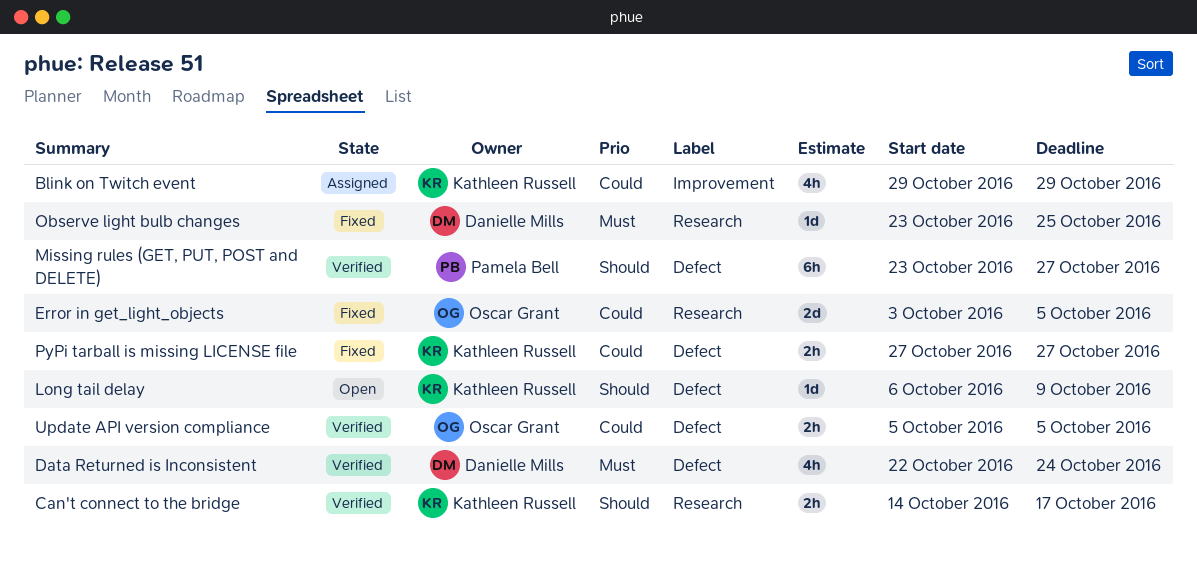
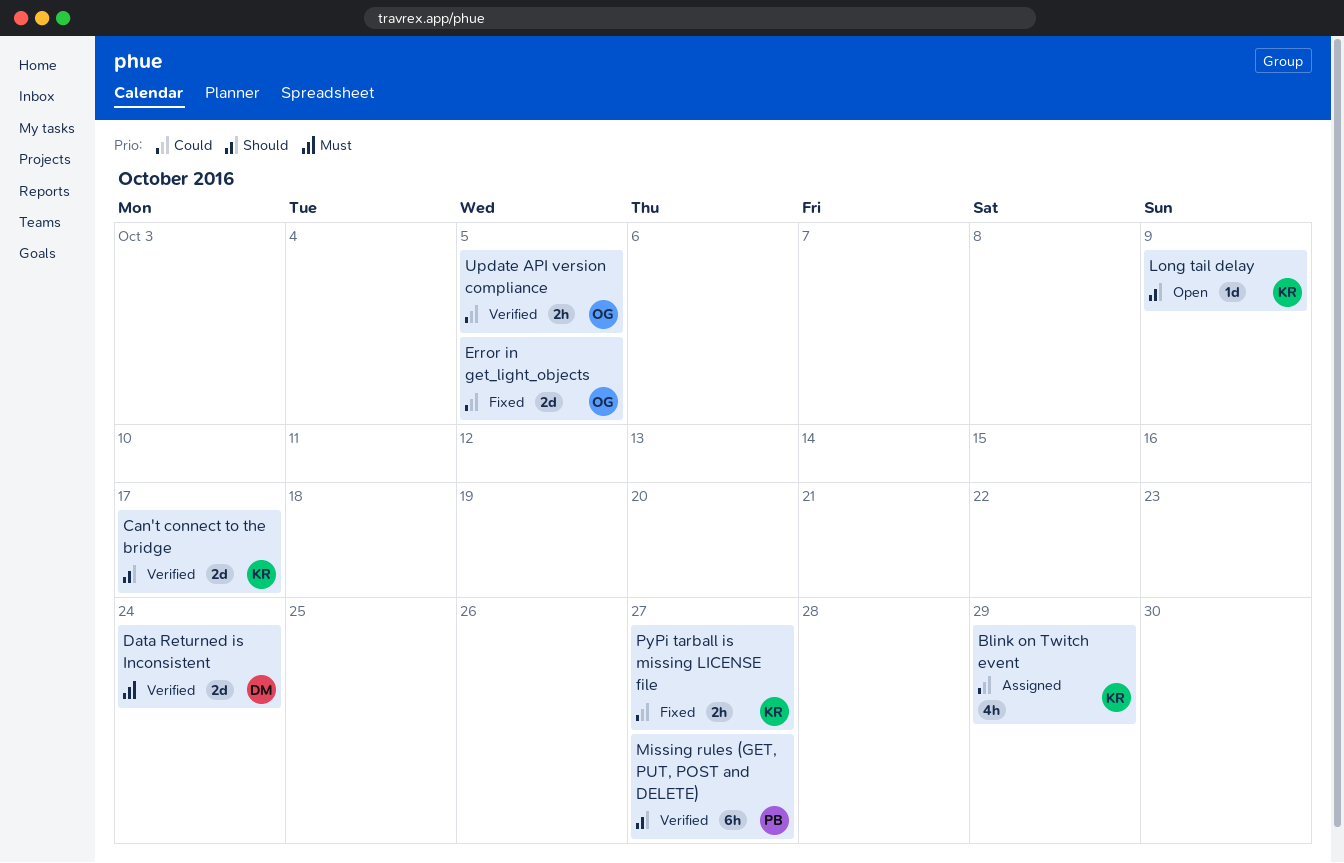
Can't connect to the bridge, estimate: 2h -> 2d
Data Returned is Inconsistent, estimate: 4h -> 2d
Observe light bulb changes: present -> none

